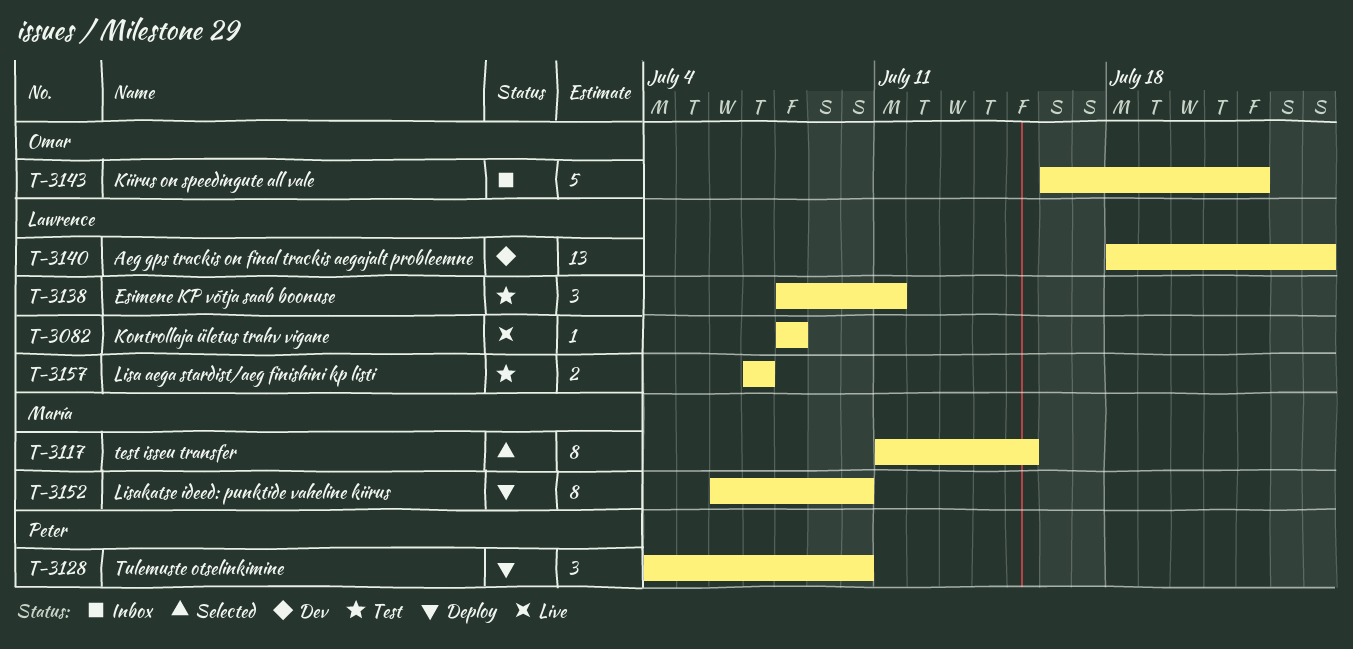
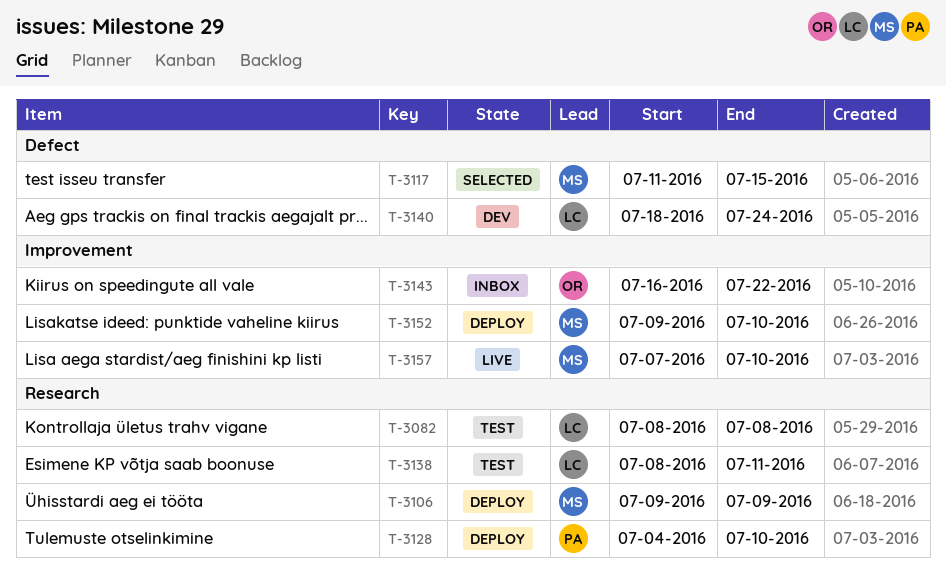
T-3082, status: Live -> Test
T-3106: none -> present
T-3152, start: Jul 6 -> Jul 9
T-3157, status: Test -> Live
T-3157, owner: Lawrence -> María
T-3157, due: Jul 7 -> Jul 10

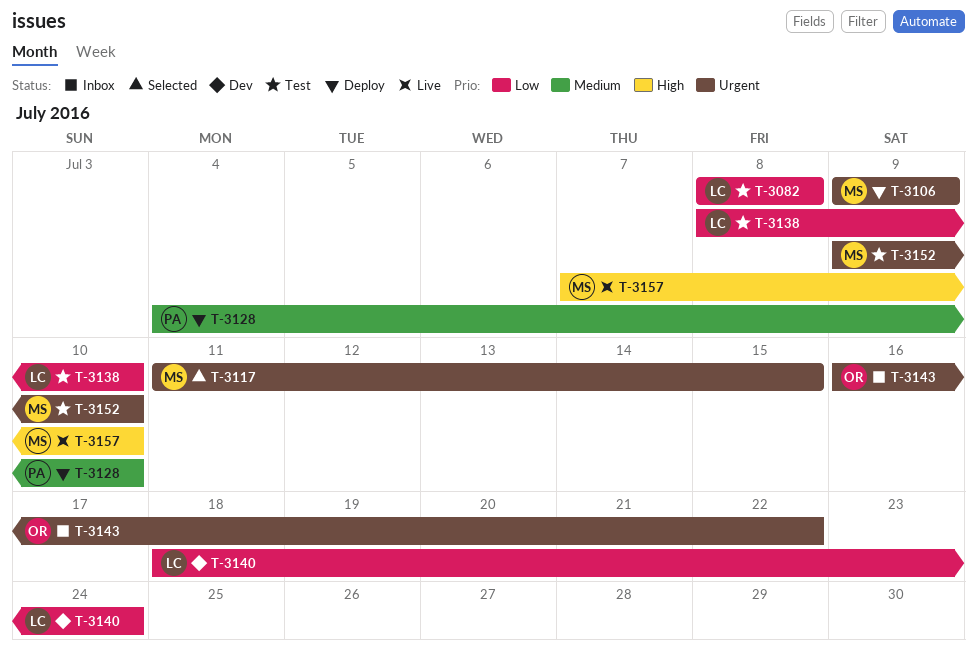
T-3138, due: Jul 11 -> Jul 10
T-3152, status: Deploy -> Test

